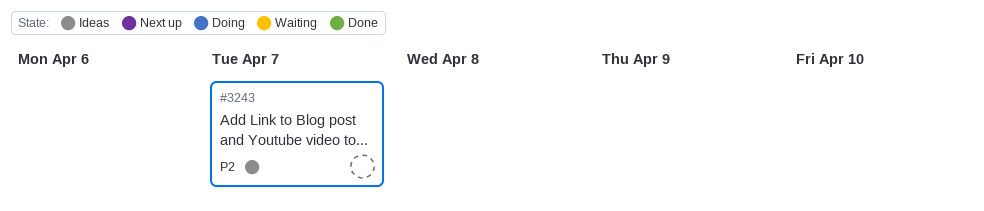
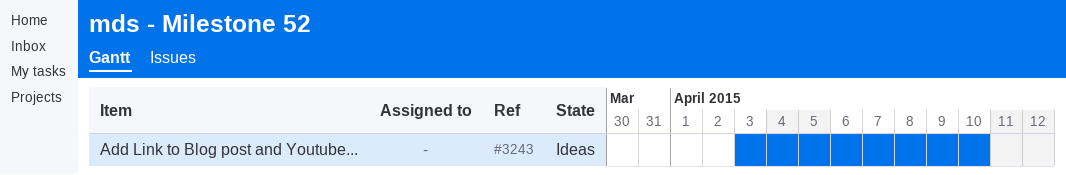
#3243, due: Apr 7 -> Apr 10

